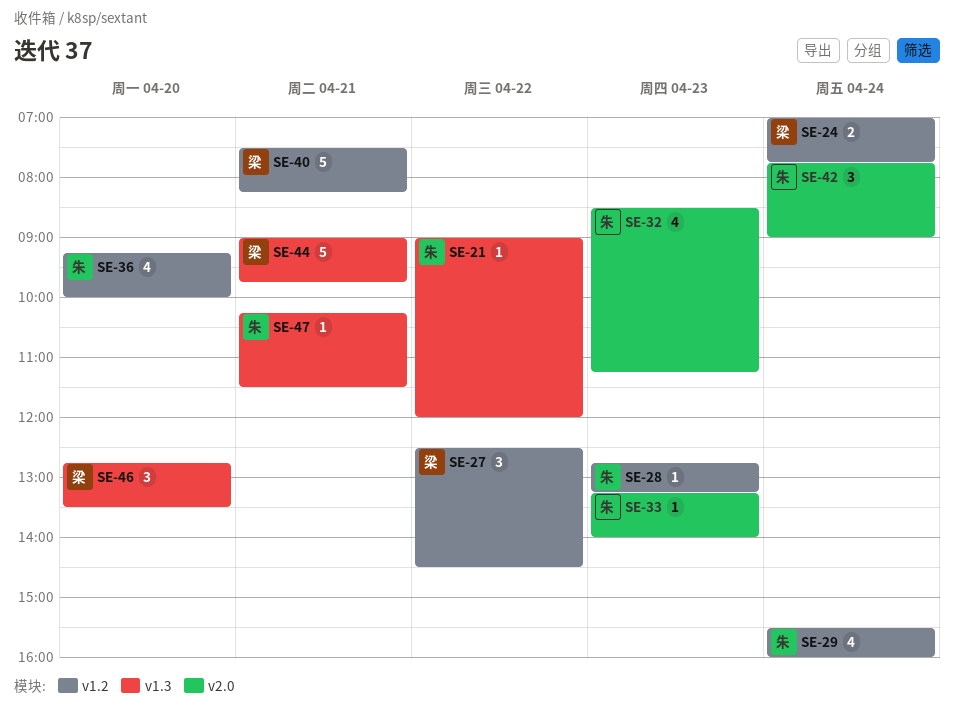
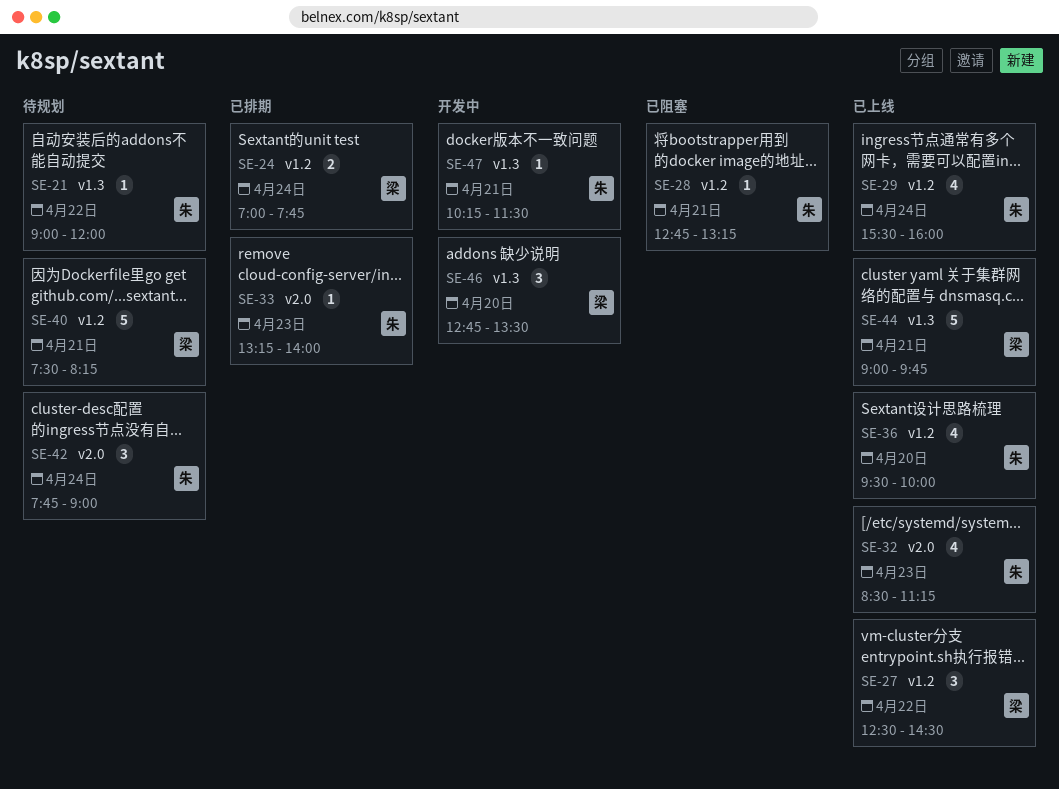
SE-28, day: Apr 23 -> Apr 21
SE-36, begins: 09:15 -> 09:30

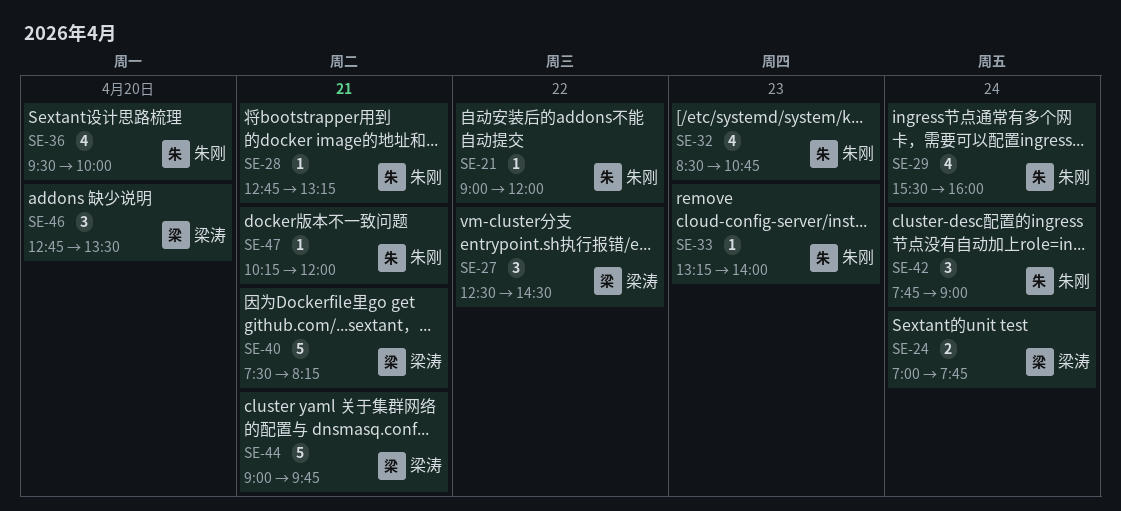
SE-32, ends: 11:15 -> 10:45
SE-47, ends: 11:30 -> 12:00

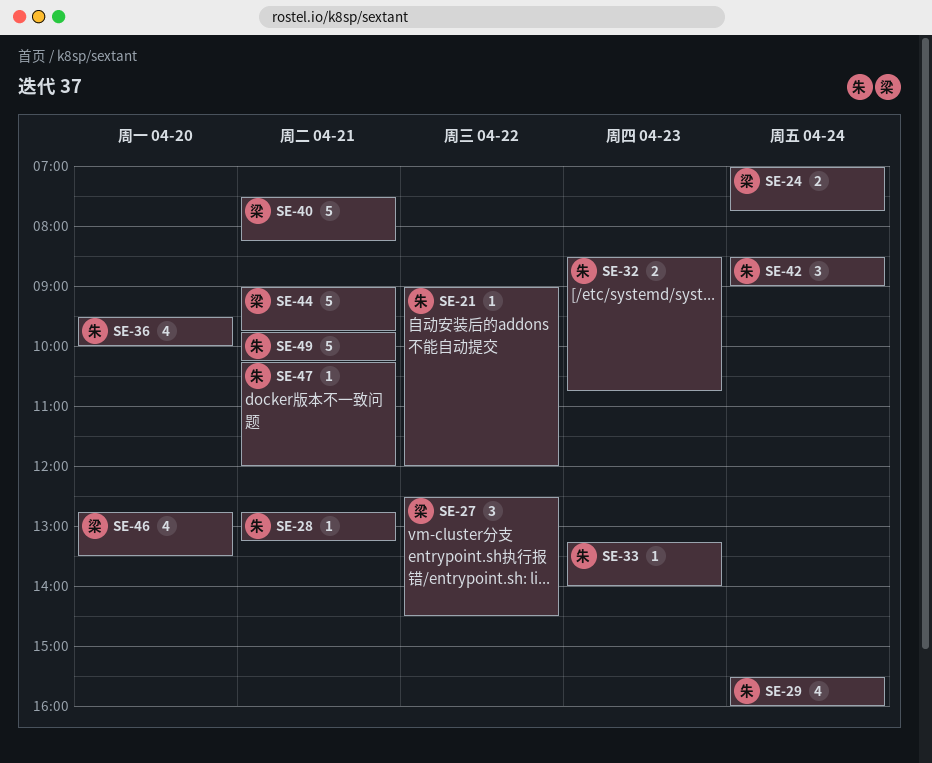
SE-32, estimate: 4 -> 2
SE-42, begins: 07:45 -> 08:30
SE-46, estimate: 3 -> 4
SE-49: none -> present

